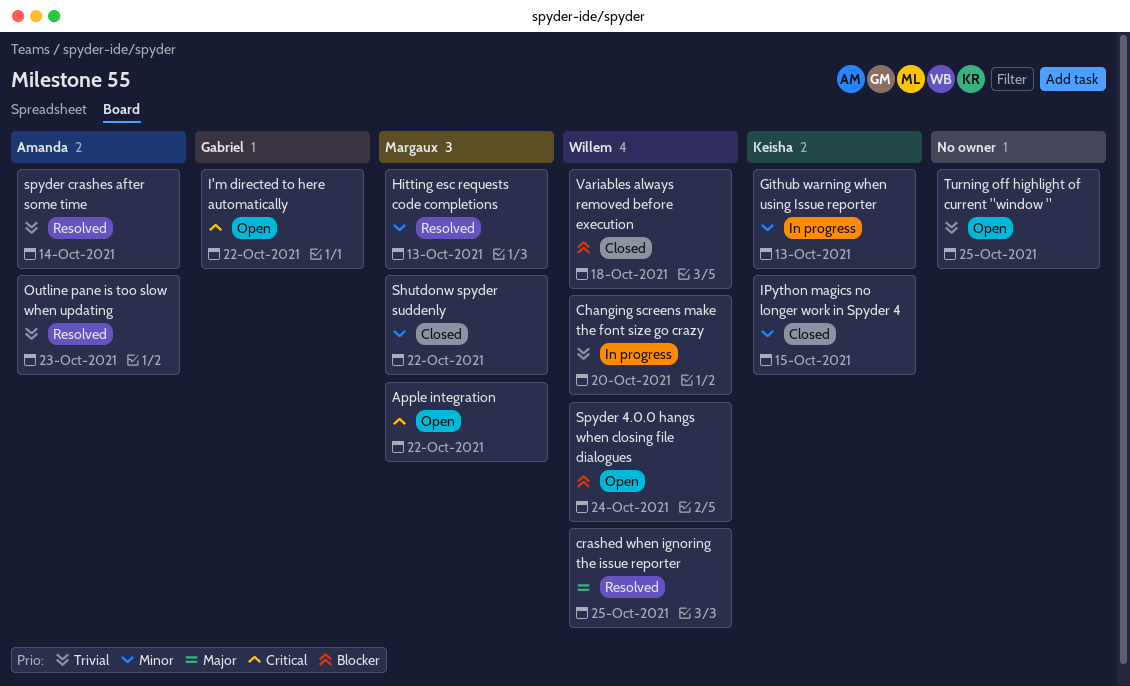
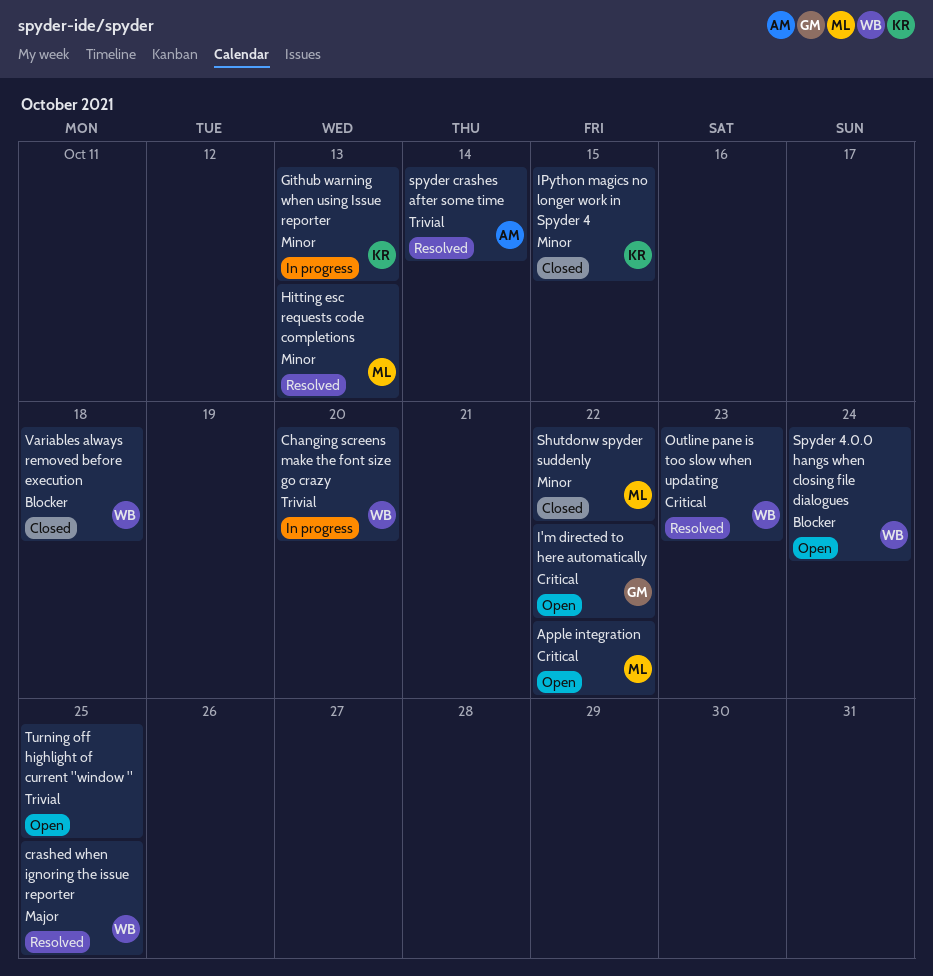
Outline pane is too slow when updating, owner: Amanda -> Willem
Outline pane is too slow when updating, priority: Trivial -> Critical

